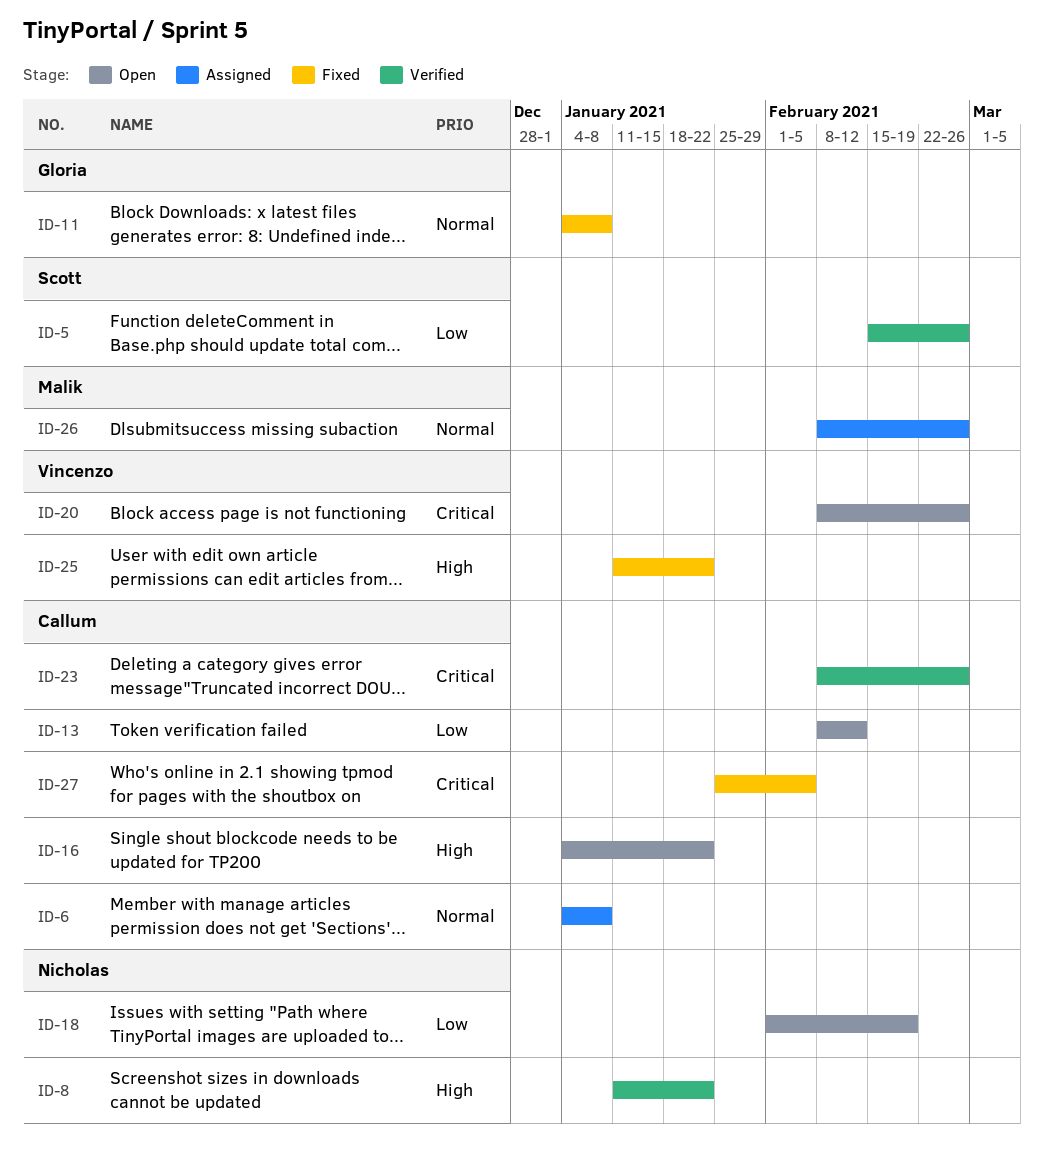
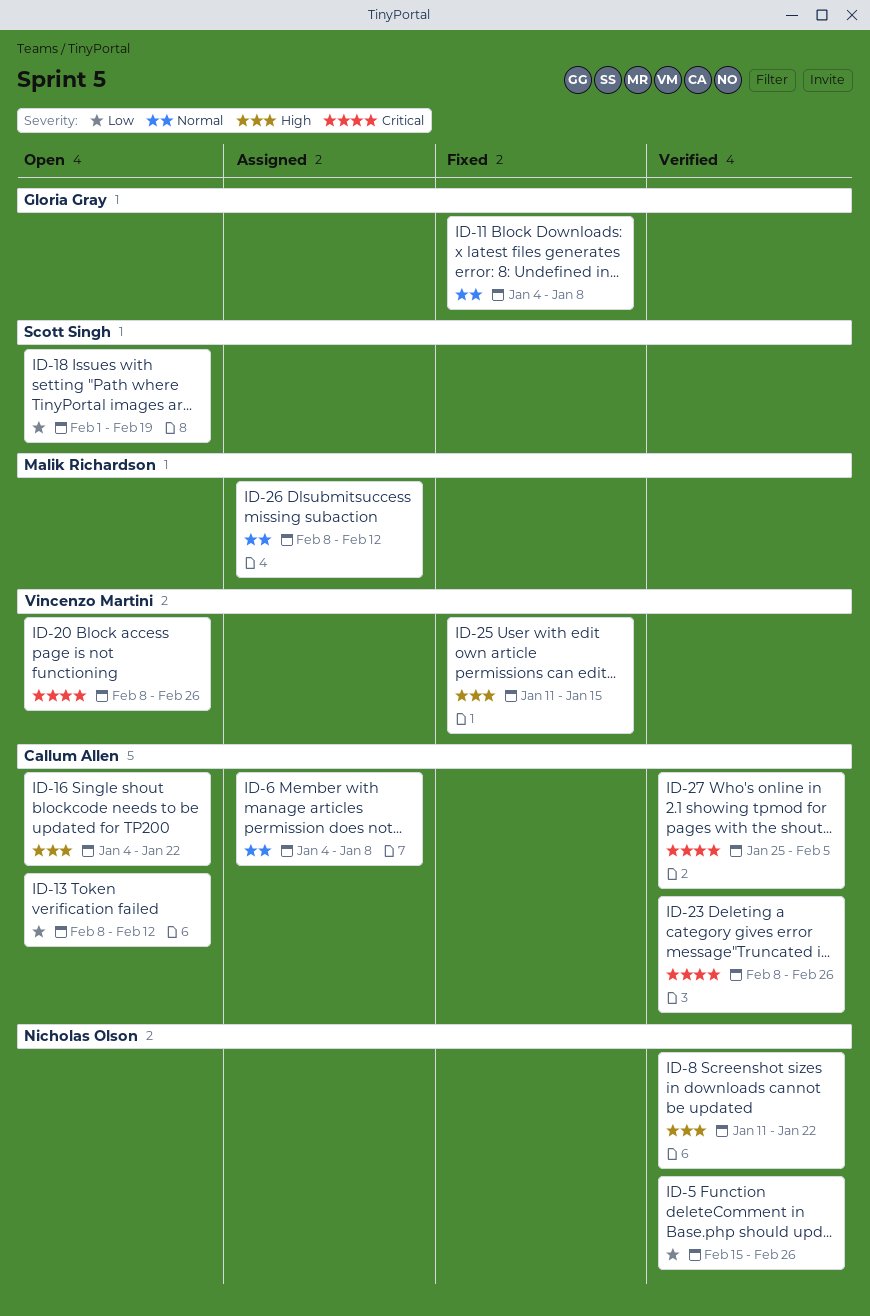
ID-5, owner: Scott Singh -> Nicholas Olson
ID-18, owner: Nicholas Olson -> Scott Singh
ID-25, due: Jan 22 -> Jan 15
ID-26, due: Feb 26 -> Feb 12
ID-27, status: Fixed -> Verified

